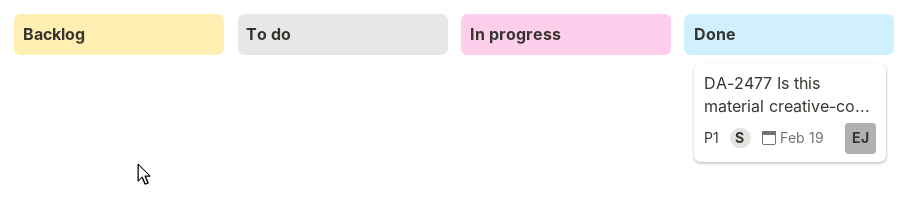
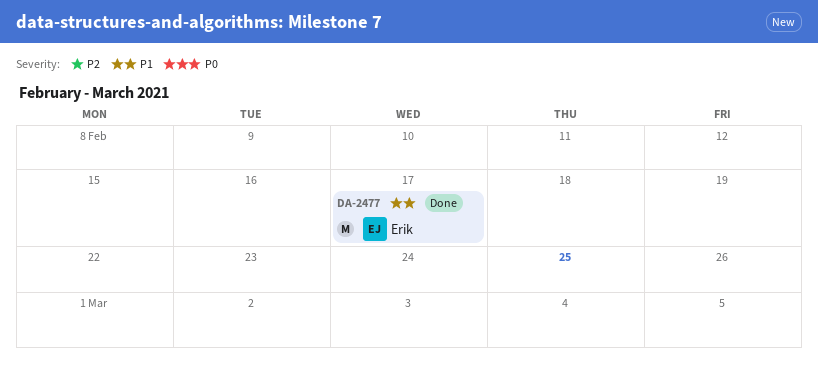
DA-2477, estimate: S -> M
DA-2477, due: Feb 19 -> Feb 17

